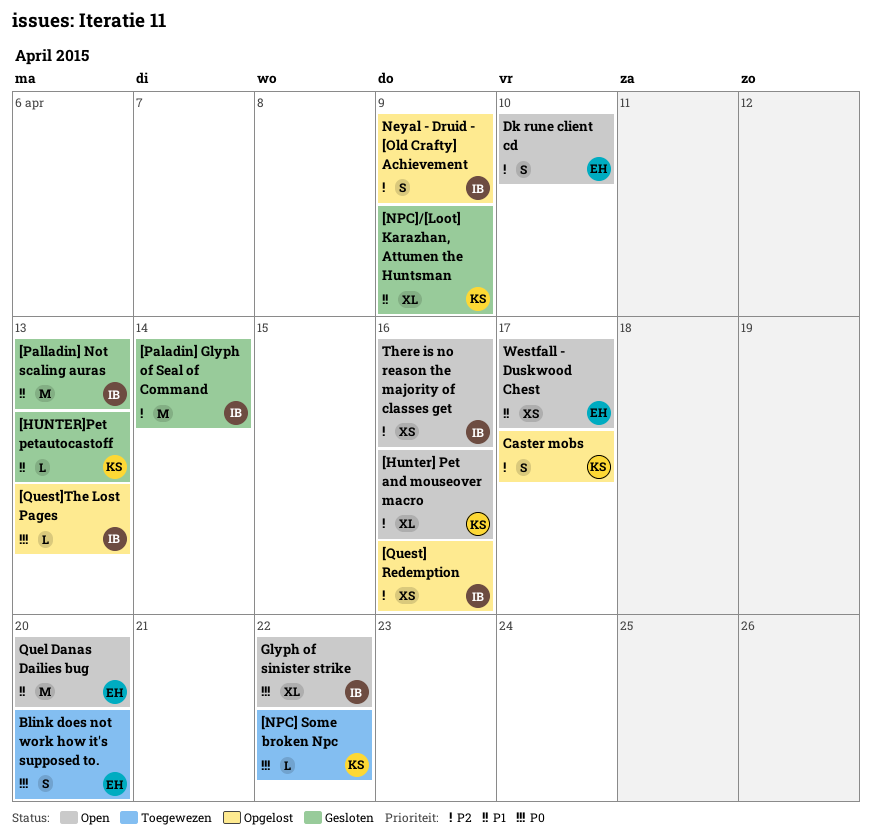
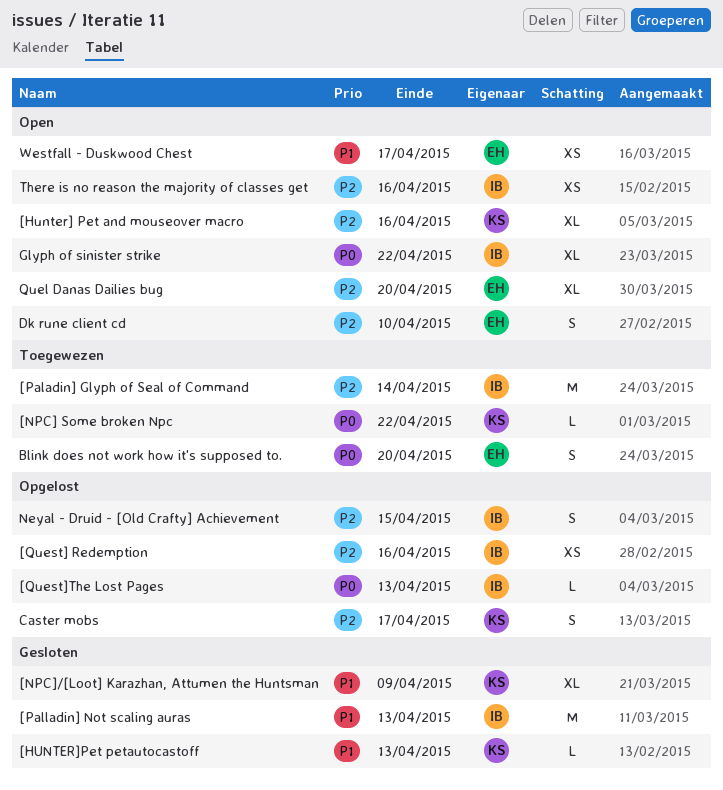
[Paladin] Glyph of Seal of Command, status: Gesloten -> Toegewezen
Neyal - Druid - [Old Crafty] Achievement, due: Apr 9 -> Apr 15
Quel Danas Dailies bug, priority: P1 -> P2
Quel Danas Dailies bug, estimate: M -> XL

